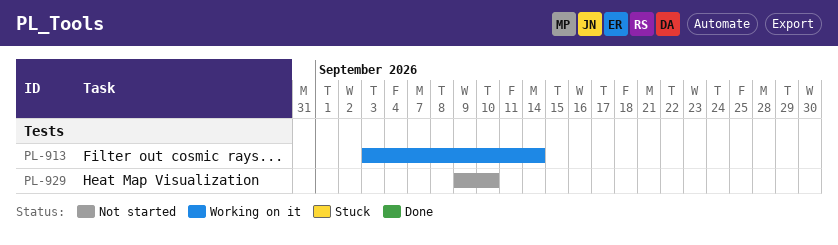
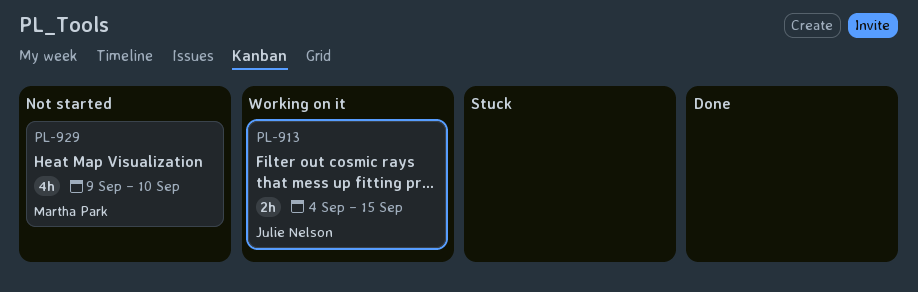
PL-913, start: Sep 3 -> Sep 4
PL-913, due: Sep 14 -> Sep 15

